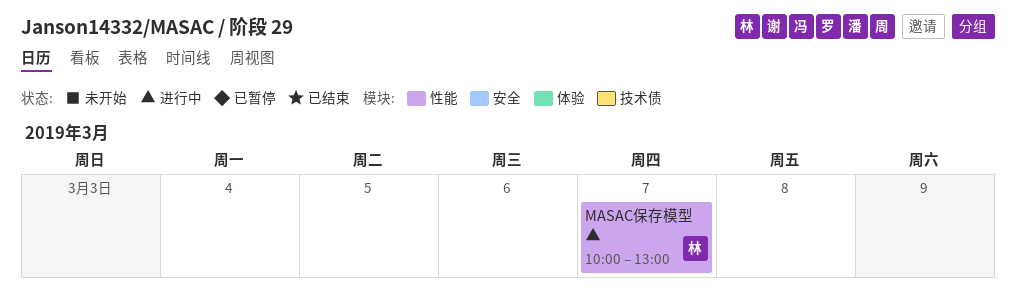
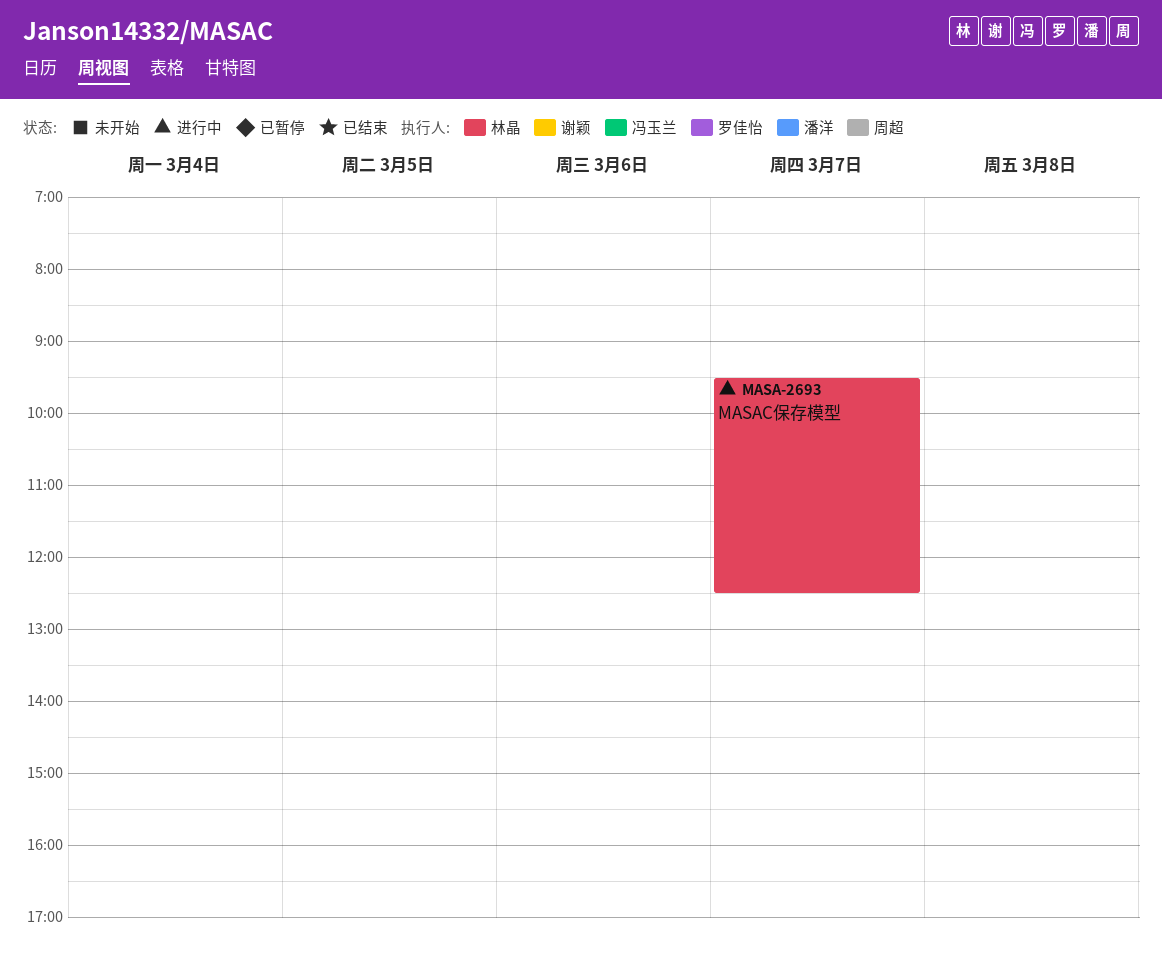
MASAC保存模型, begins: 10:00 -> 09:30
MASAC保存模型, ends: 13:00 -> 12:30

